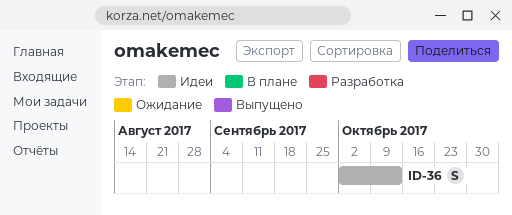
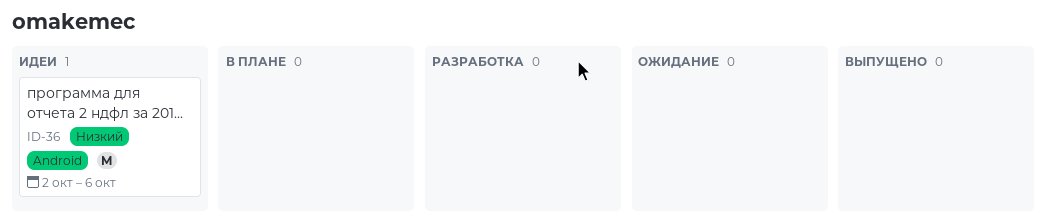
ID-36, estimate: S -> M
ID-36, due: Oct 13 -> Oct 6

